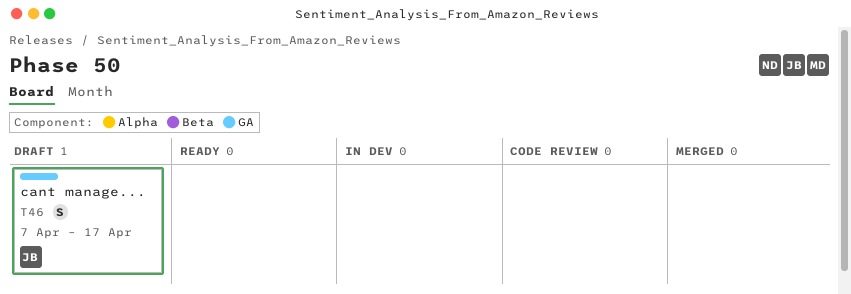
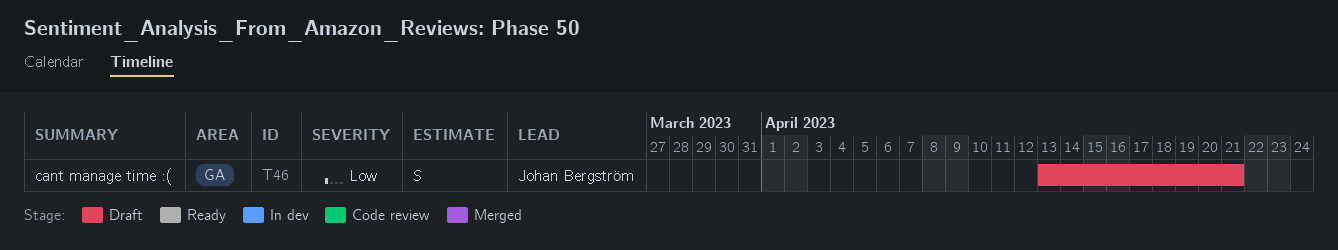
T46, start: Apr 7 -> Apr 13
T46, due: Apr 17 -> Apr 21

